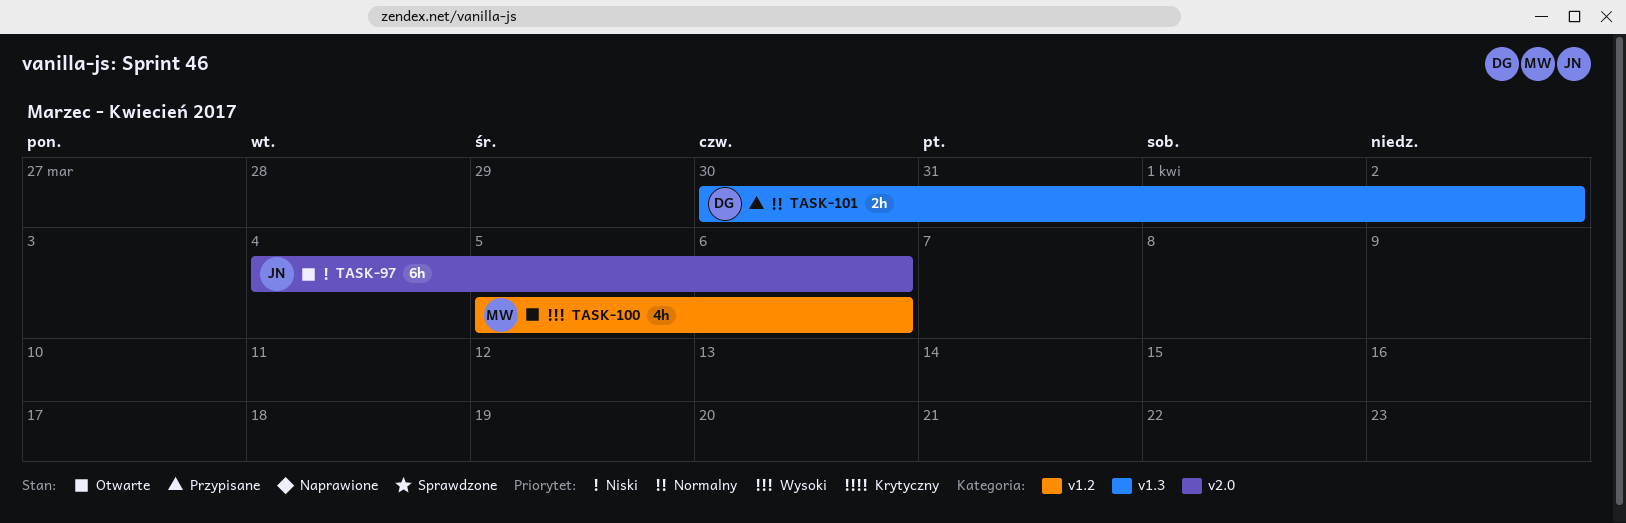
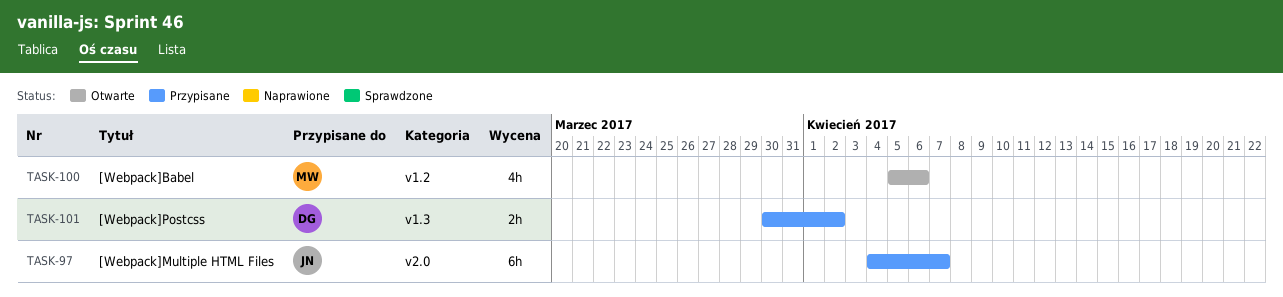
TASK-97, status: Otwarte -> Przypisane
TASK-97, due: Apr 6 -> Apr 7

